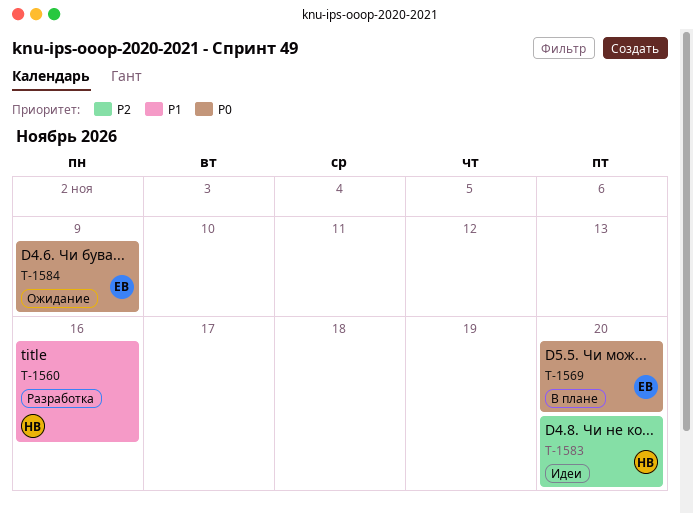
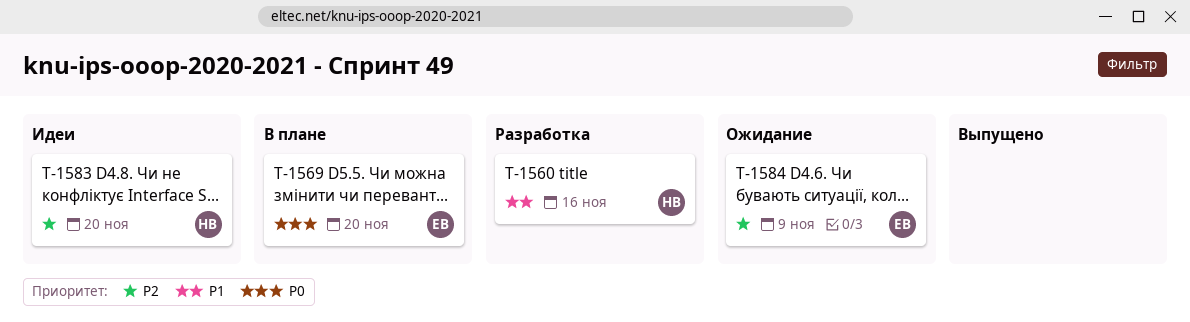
T-1584, priority: P0 -> P2

